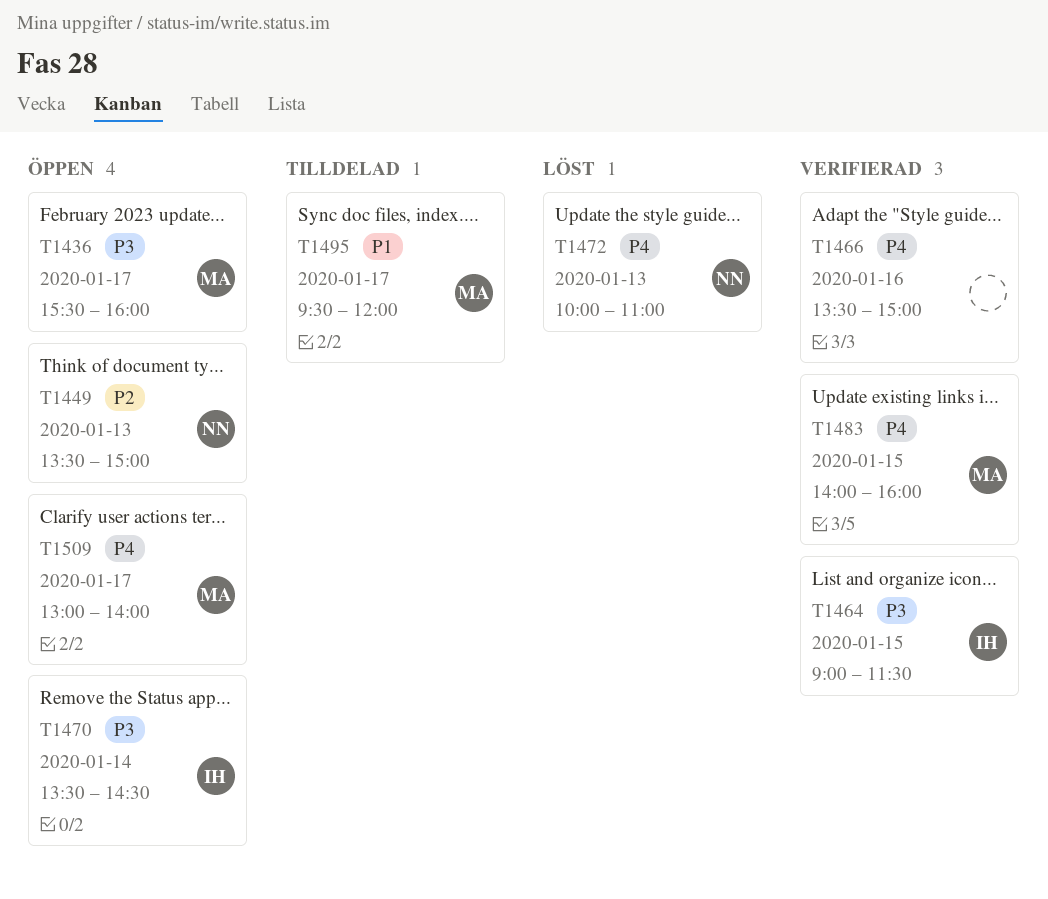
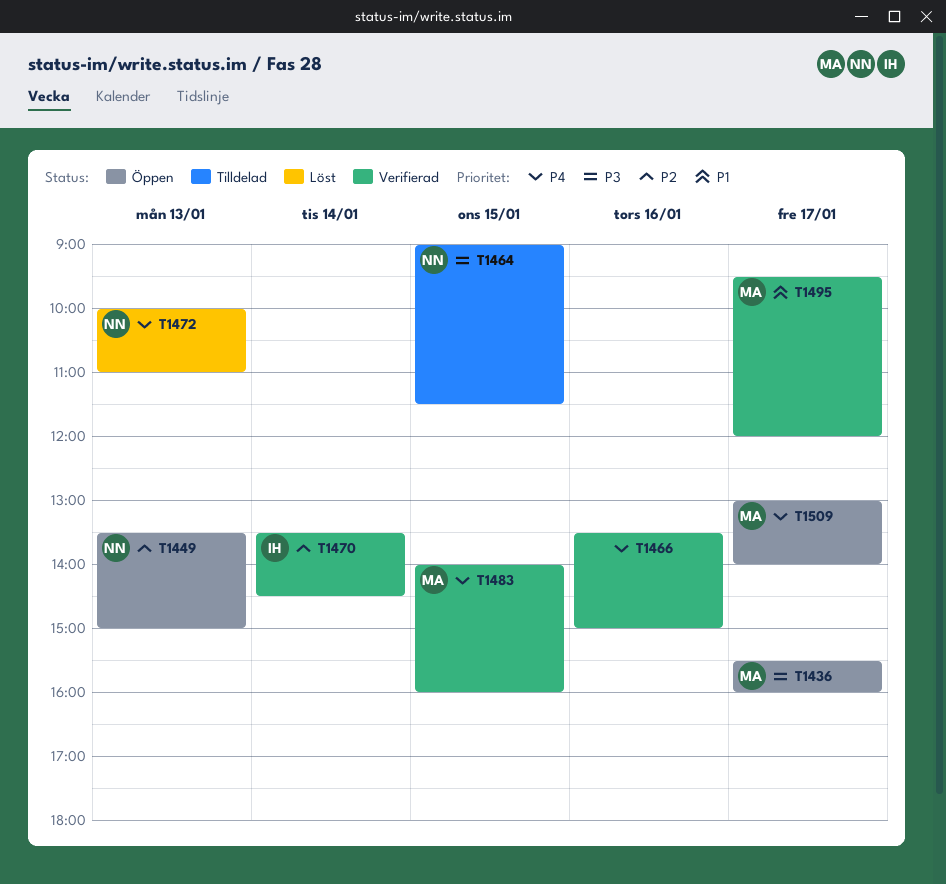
T1464, status: Verifierad -> Tilldelad
T1464, owner: IH -> NN
T1470, status: Öppen -> Verifierad
T1470, priority: P3 -> P2
T1495, status: Tilldelad -> Verifierad

